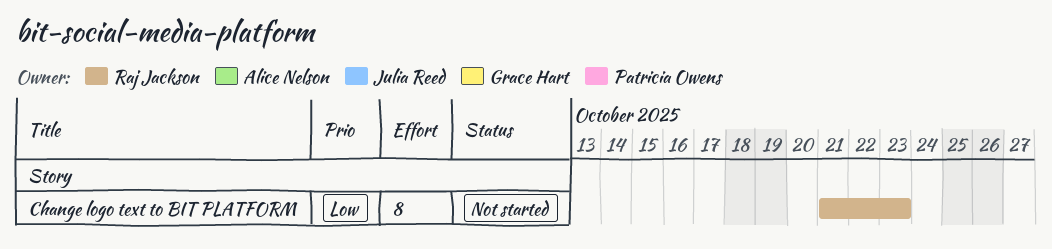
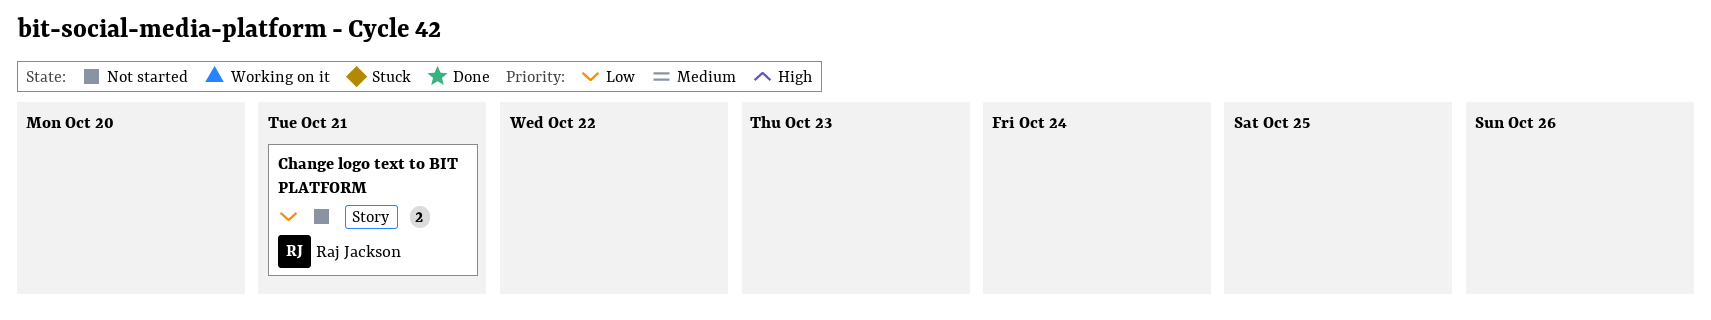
Change logo text to BIT PLATFORM, estimate: 8 -> 2
Change logo text to BIT PLATFORM, due: Oct 23 -> Oct 21

